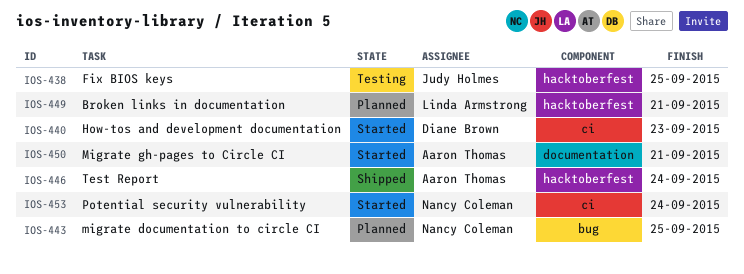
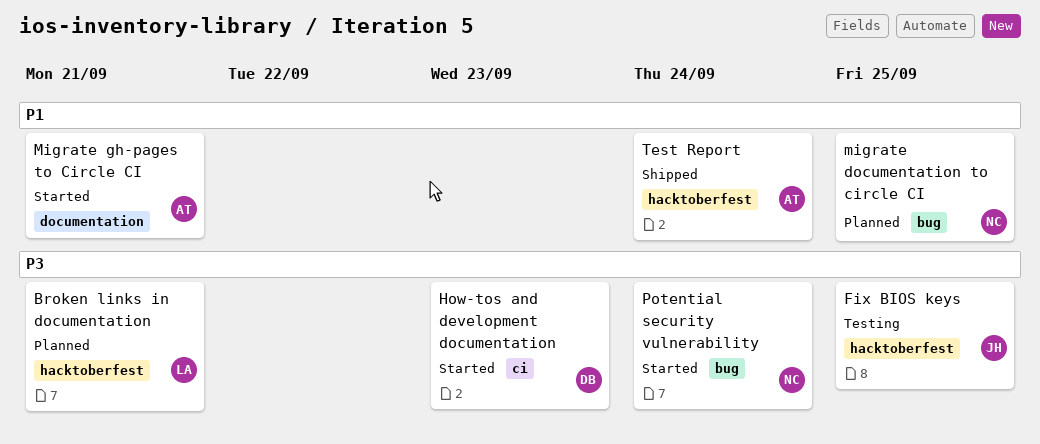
Potential security vulnerability, label: ci -> bug

